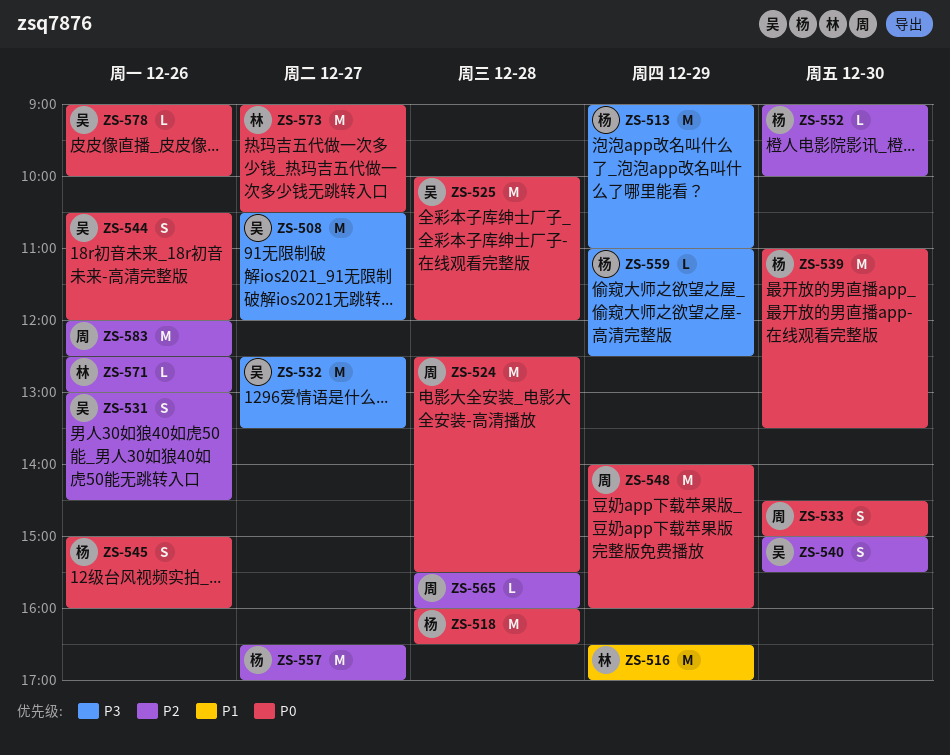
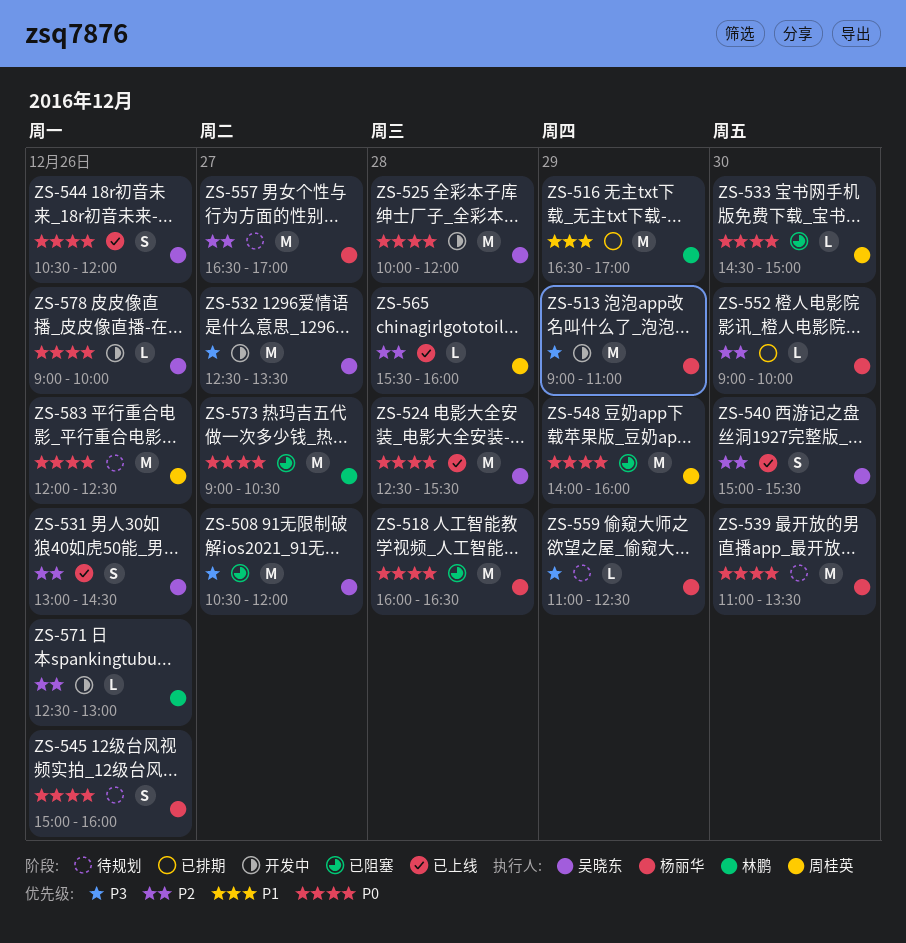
ZS-524, owner: 周桂英 -> 吴晓东
ZS-533, estimate: S -> L
ZS-583, priority: P2 -> P0

